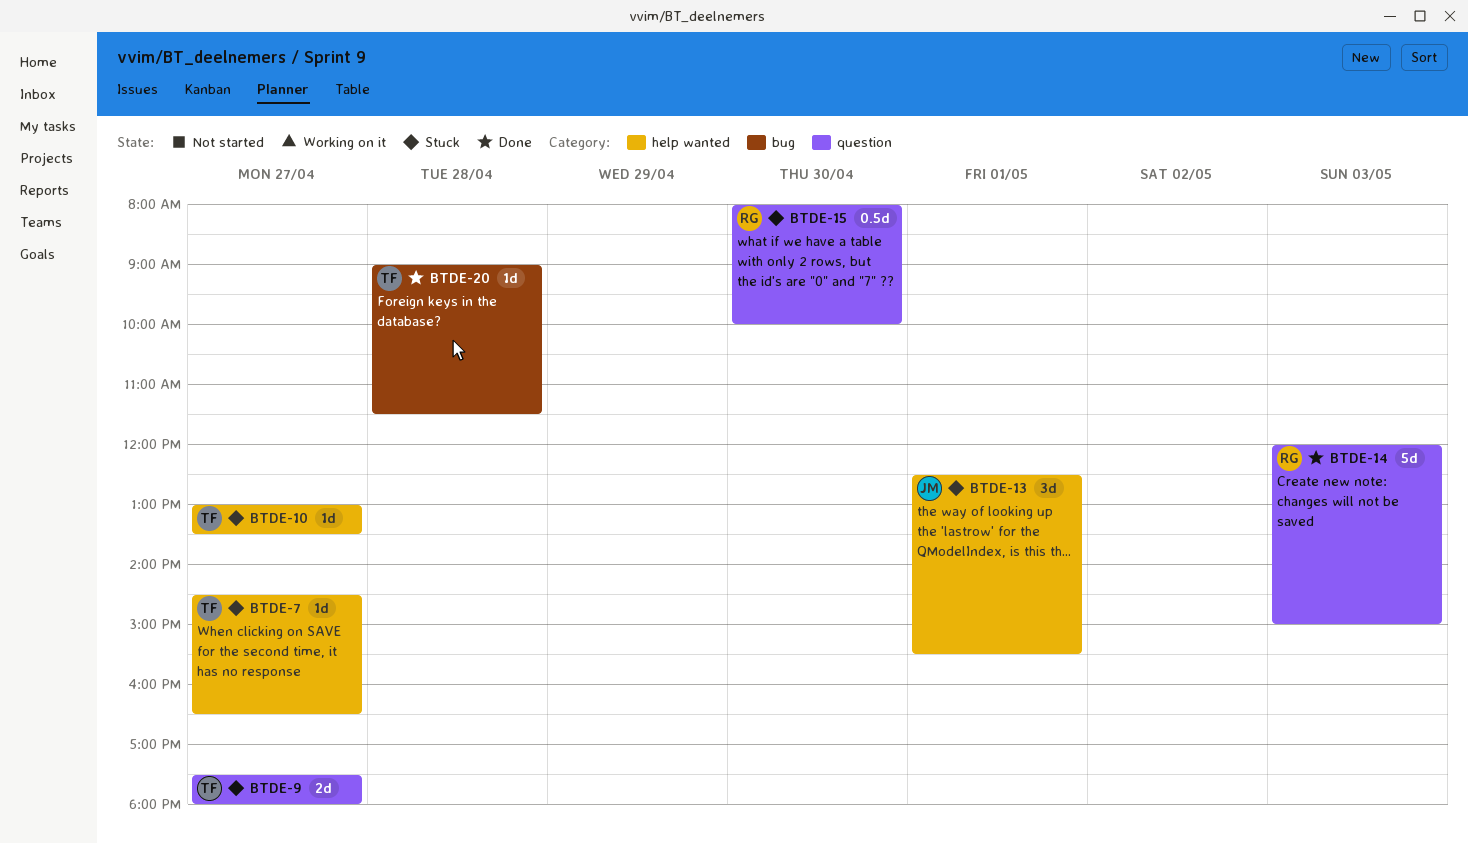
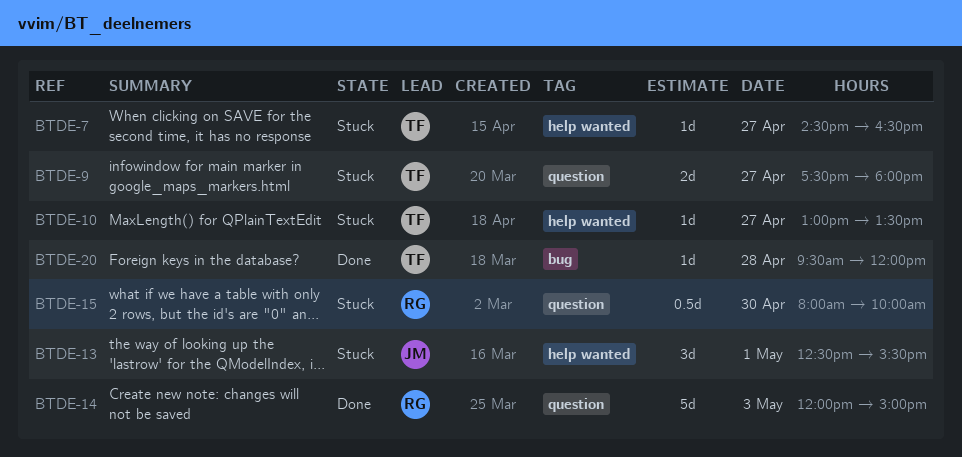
BTDE-20, begins: 09:00 -> 09:30
BTDE-20, ends: 11:30 -> 12:00

